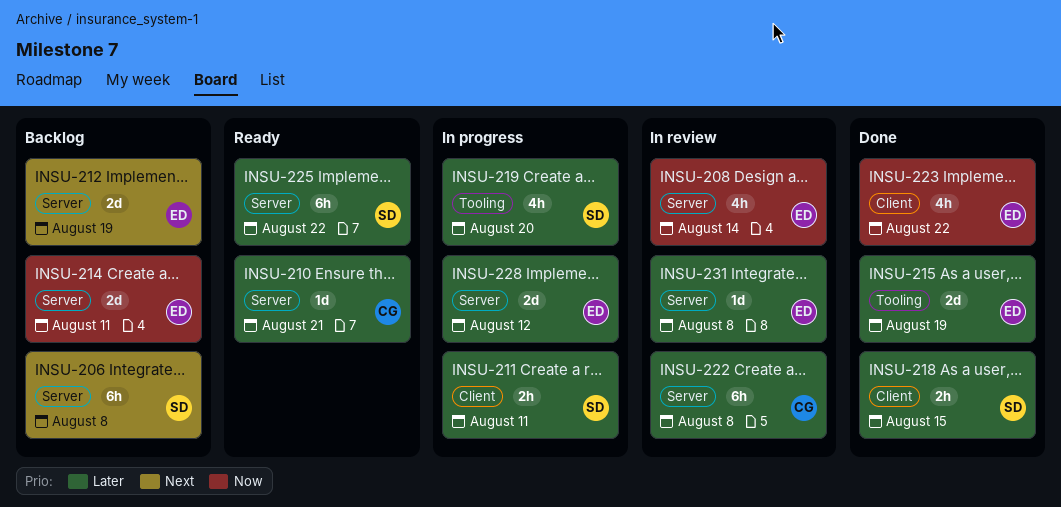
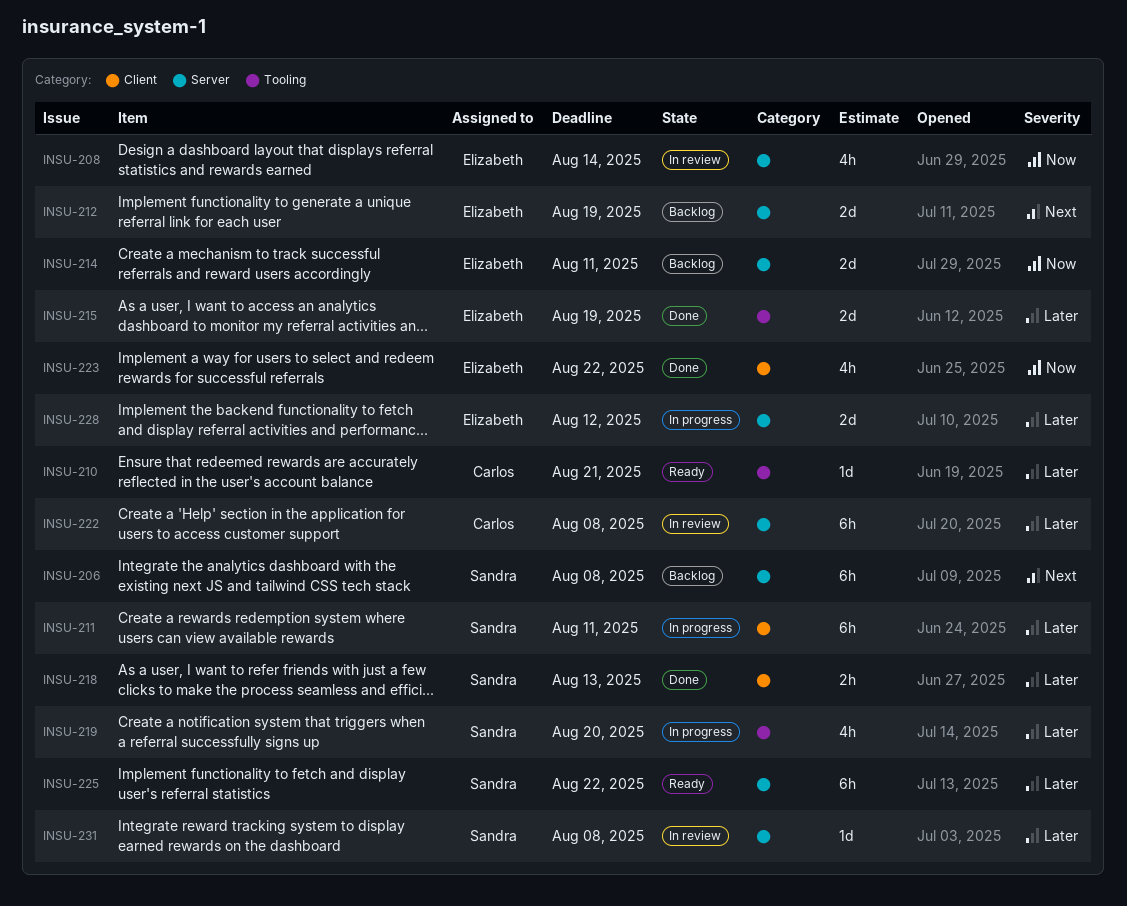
INSU-210, label: Server -> Tooling
INSU-211, estimate: 2h -> 6h
INSU-218, due: Aug 15 -> Aug 13
INSU-231, owner: Elizabeth -> Sandra

